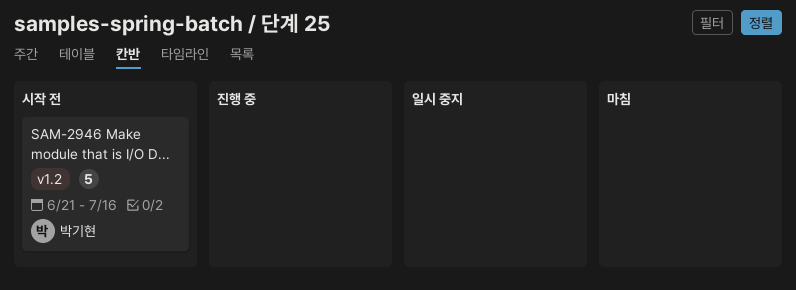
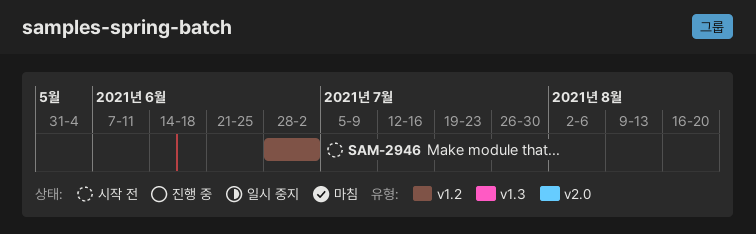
SAM-2946, start: Jun 21 -> Jun 28
SAM-2946, due: Jul 16 -> Jul 2

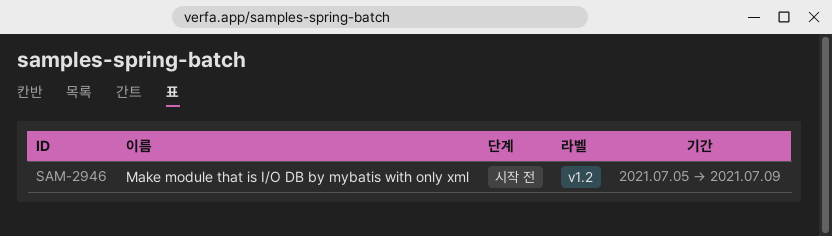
SAM-2946, start: Jun 28 -> Jul 5
SAM-2946, due: Jul 2 -> Jul 9

